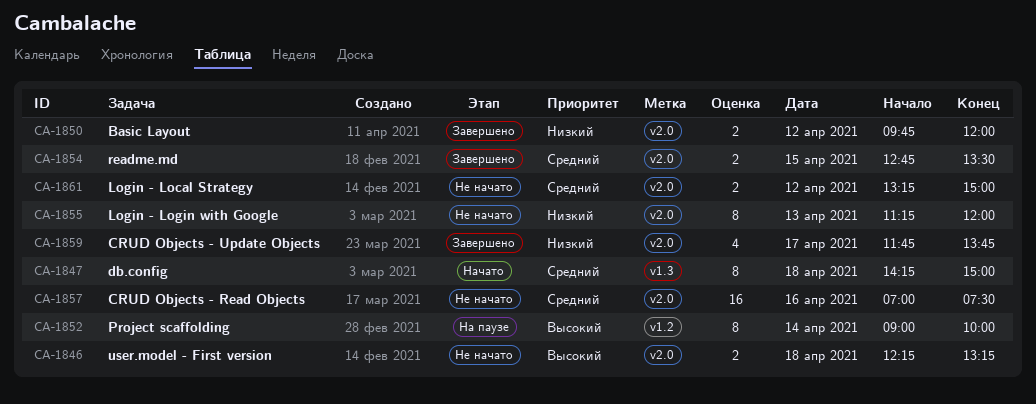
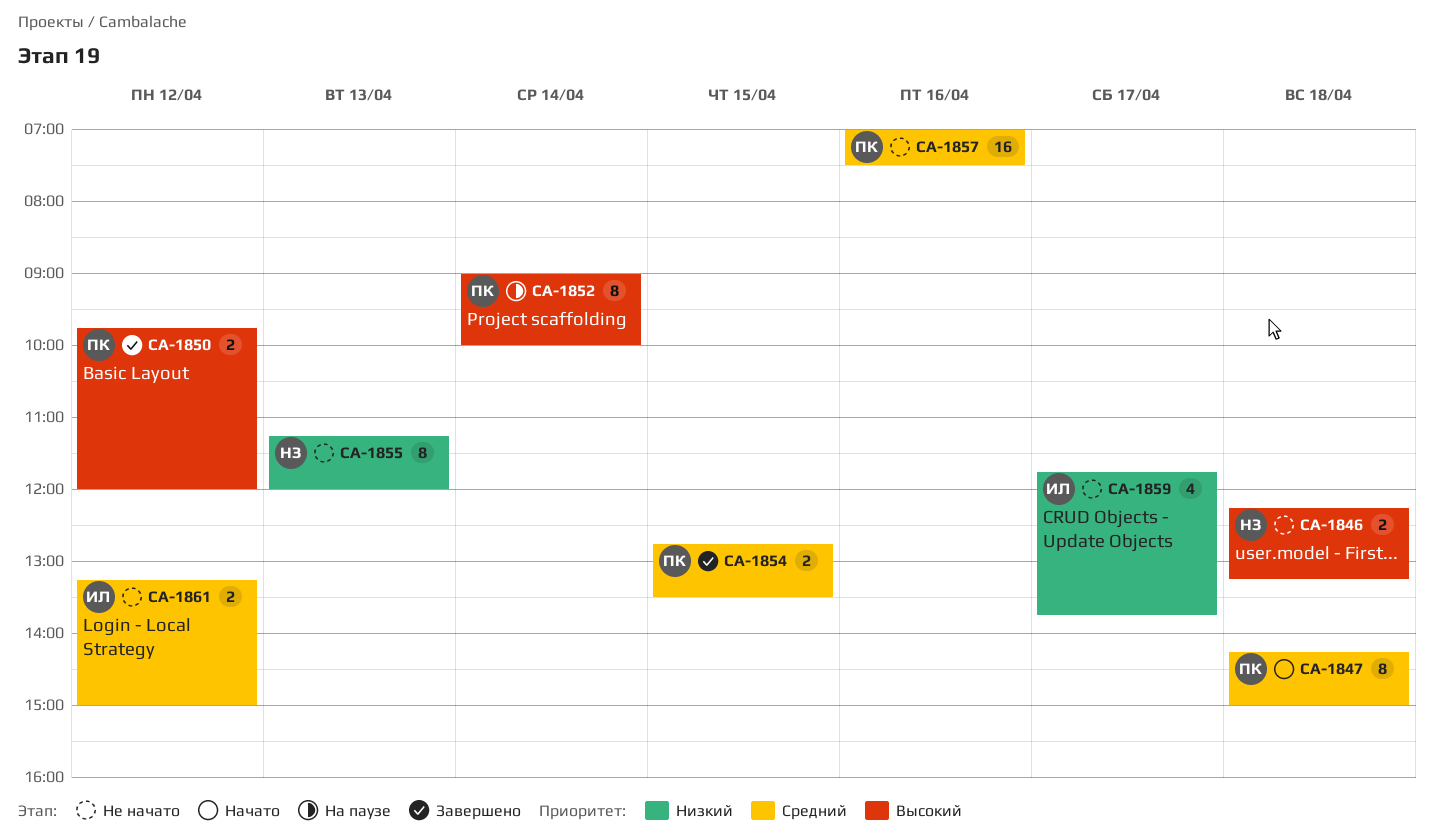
CA-1850, priority: Низкий -> Высокий
CA-1859, status: Завершено -> Не начато

